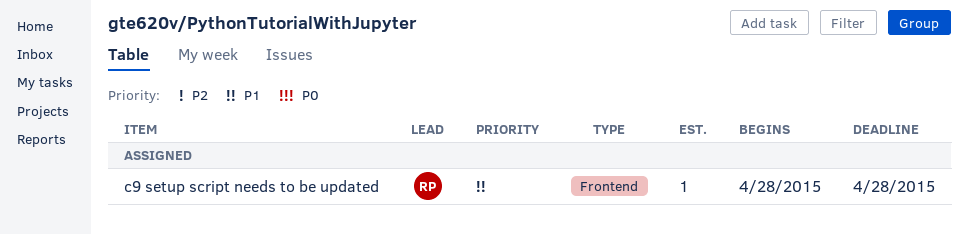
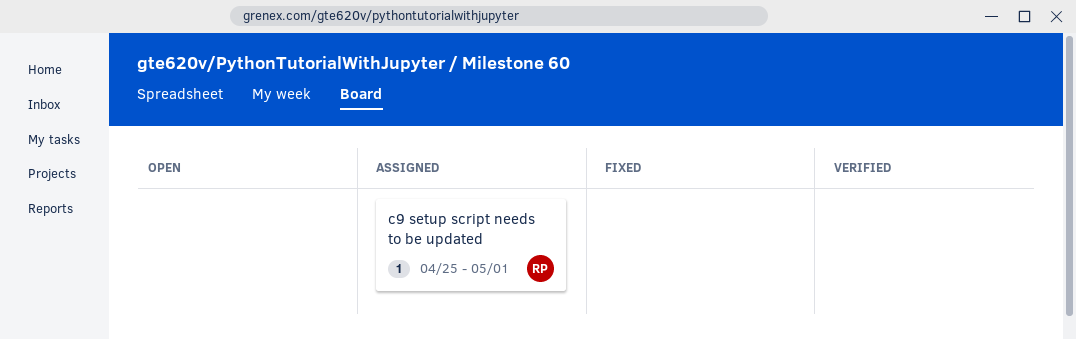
c9 setup script needs to be updated, start: Apr 28 -> Apr 25
c9 setup script needs to be updated, due: Apr 28 -> May 1

